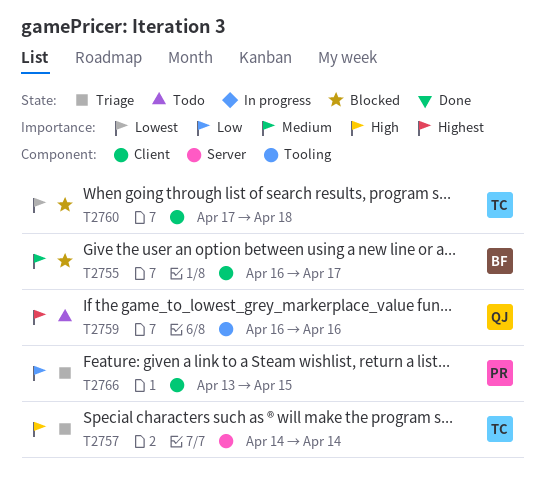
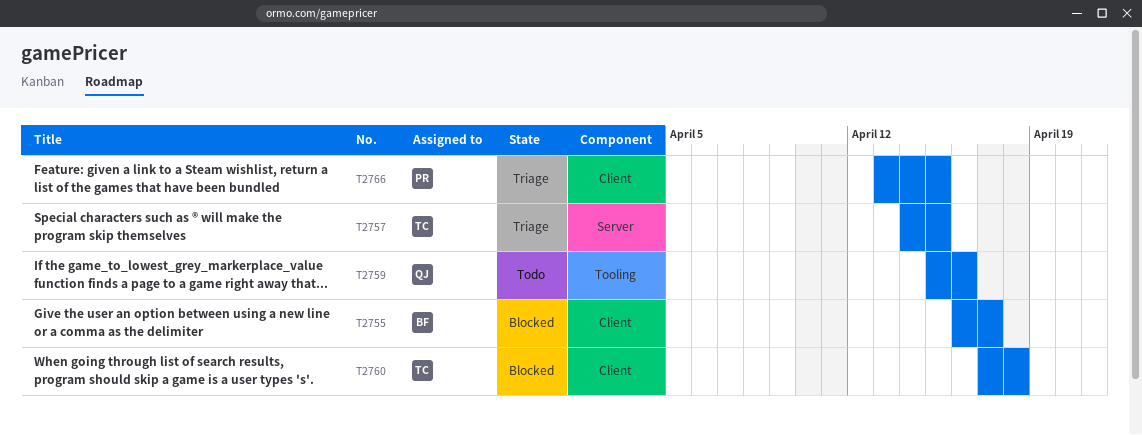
T2757, due: Apr 14 -> Apr 15
T2759, start: Apr 16 -> Apr 15

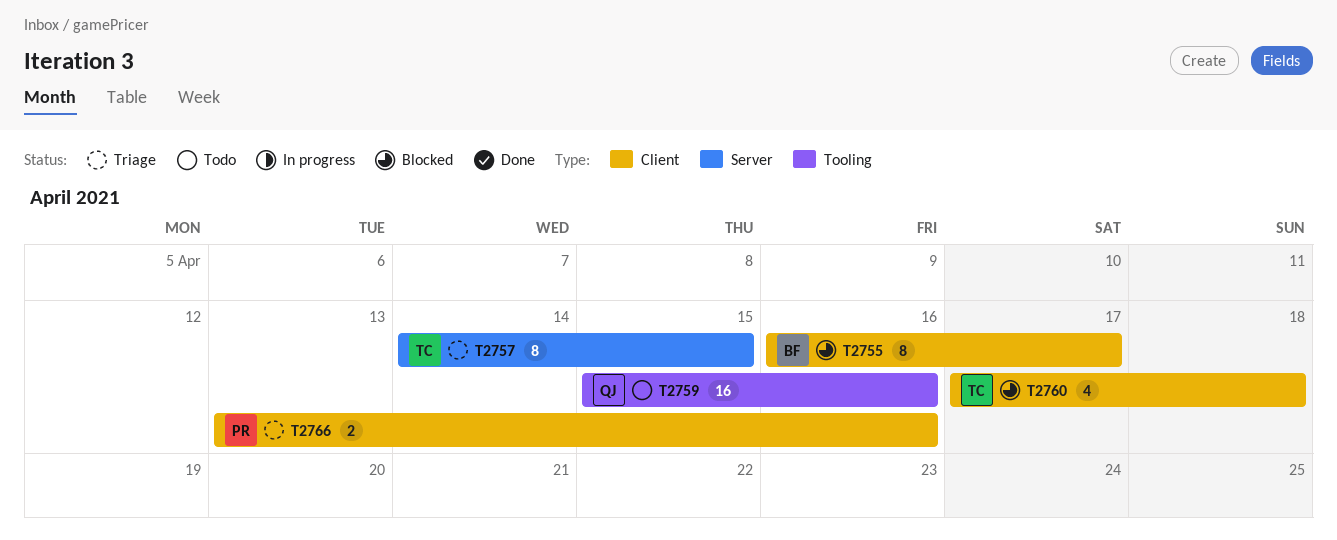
T2766, due: Apr 15 -> Apr 16

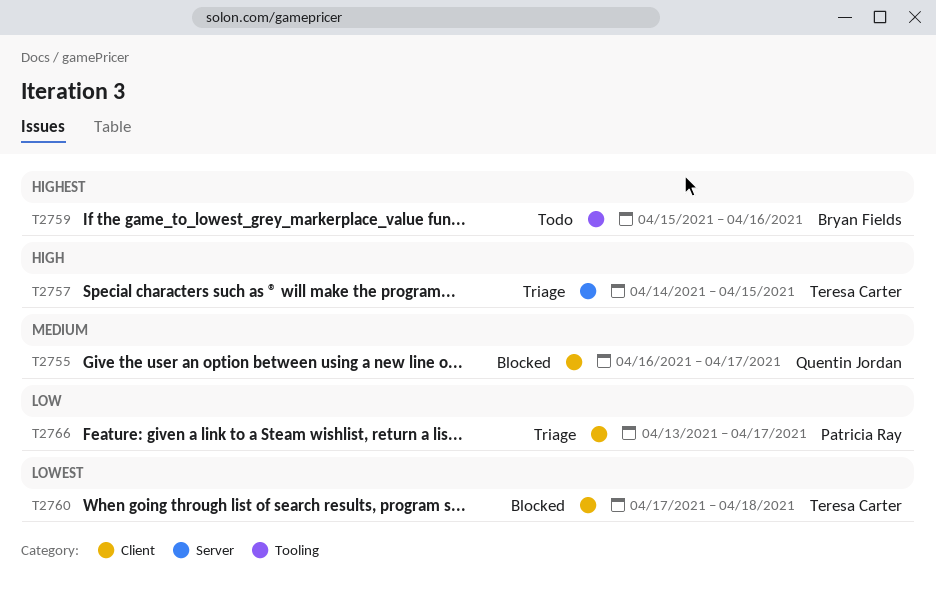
T2755, owner: Bryan Fields -> Quentin Jordan
T2759, owner: Quentin Jordan -> Bryan Fields
T2766, due: Apr 16 -> Apr 17

